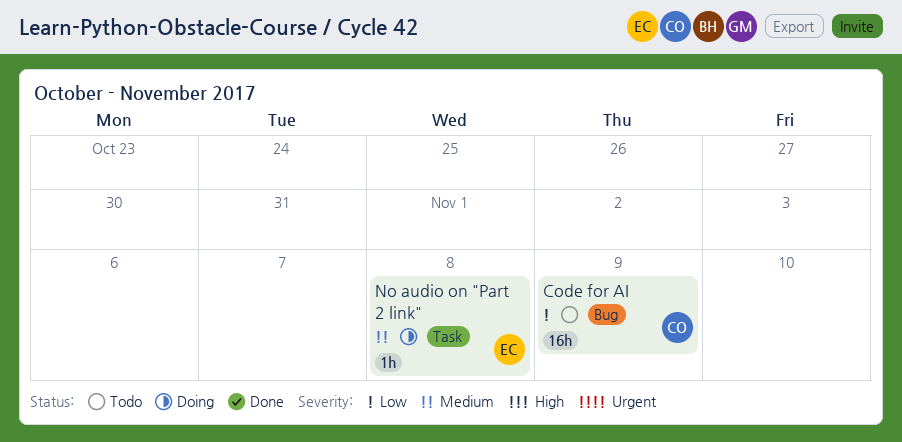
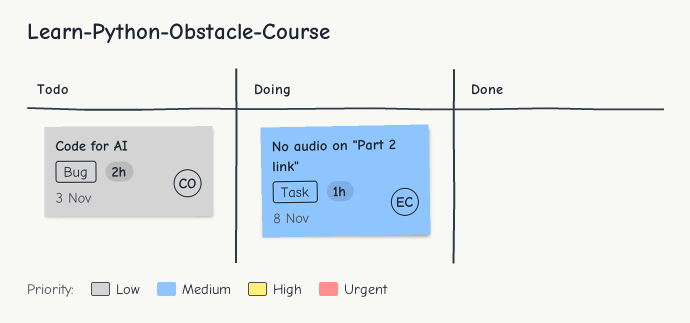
Code for AI, estimate: 16h -> 2h
Code for AI, due: Nov 9 -> Nov 3

